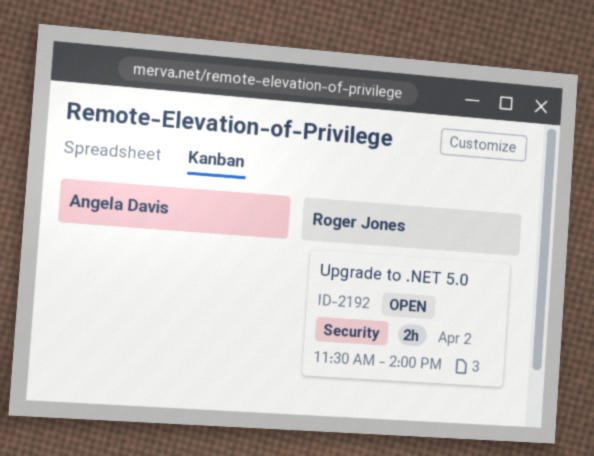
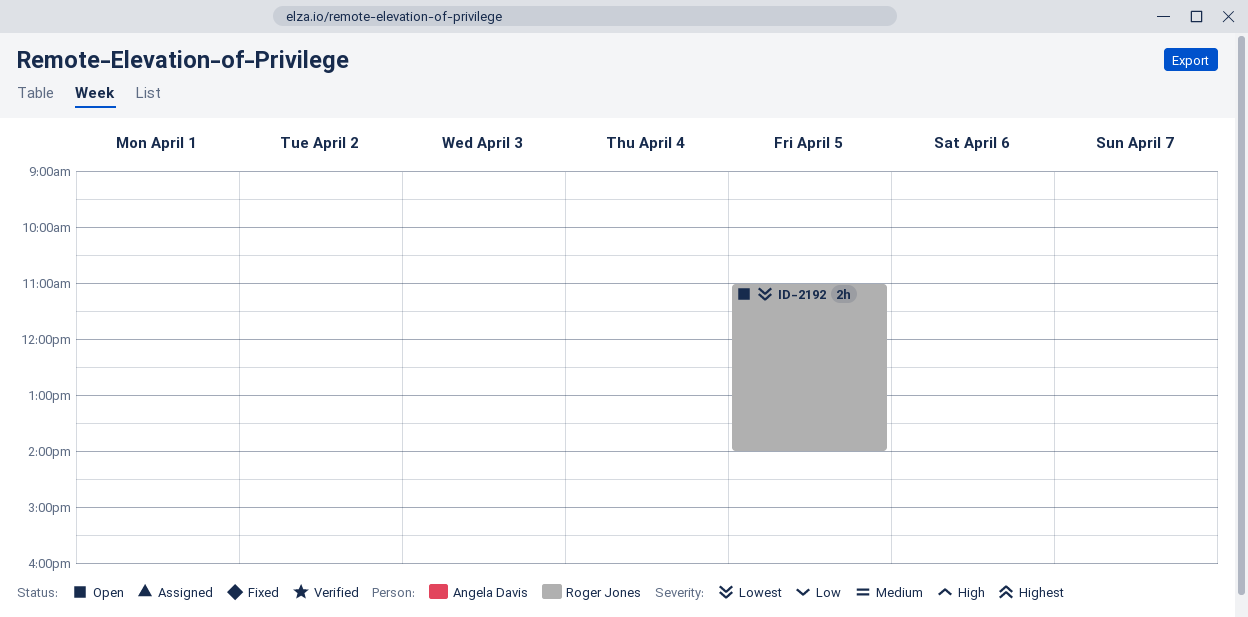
ID-2192, day: Apr 2 -> Apr 5
ID-2192, begins: 11:30 -> 11:00

